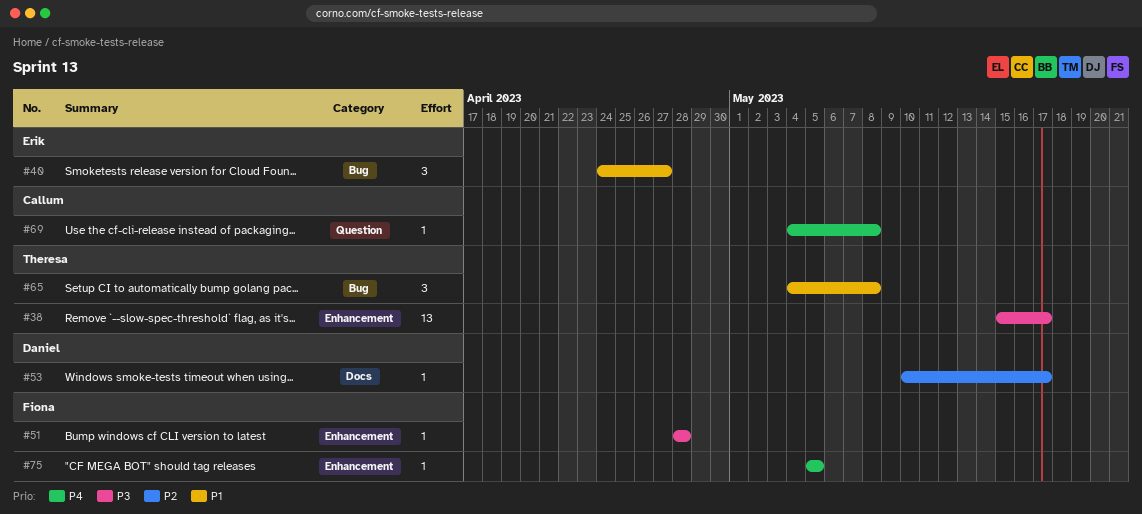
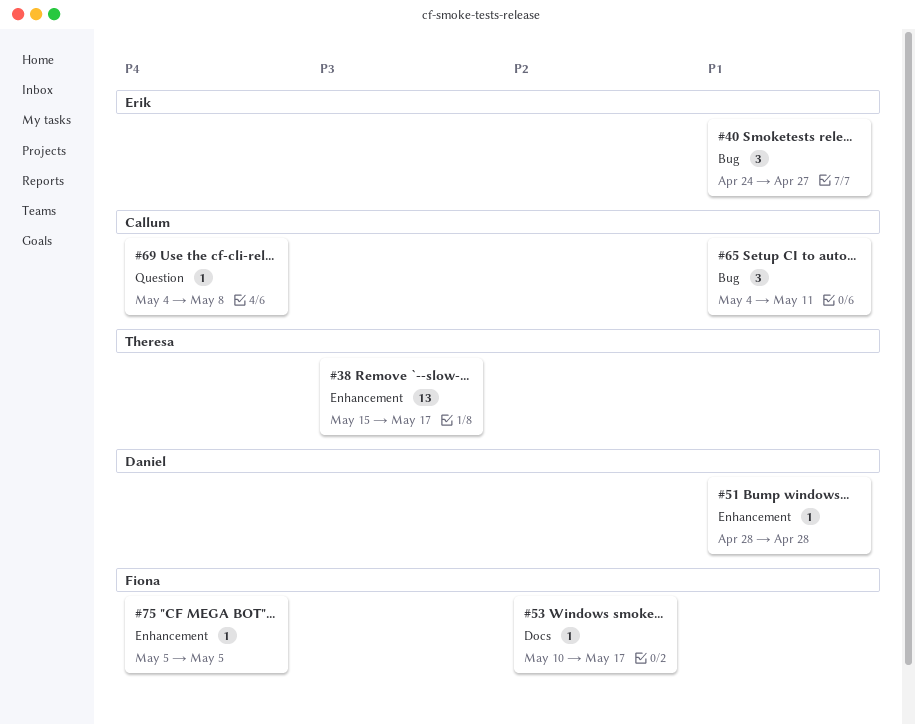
#51, owner: Fiona -> Daniel
#51, priority: P3 -> P1
#53, owner: Daniel -> Fiona
#65, owner: Theresa -> Callum
#65, due: May 8 -> May 11

